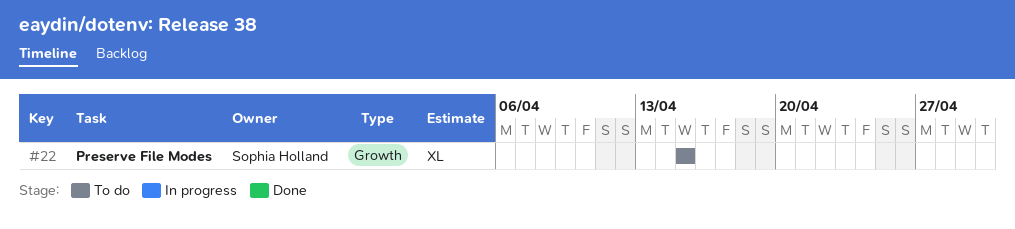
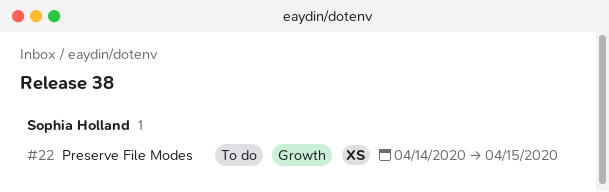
#22, estimate: XL -> XS
#22, start: Apr 15 -> Apr 14

